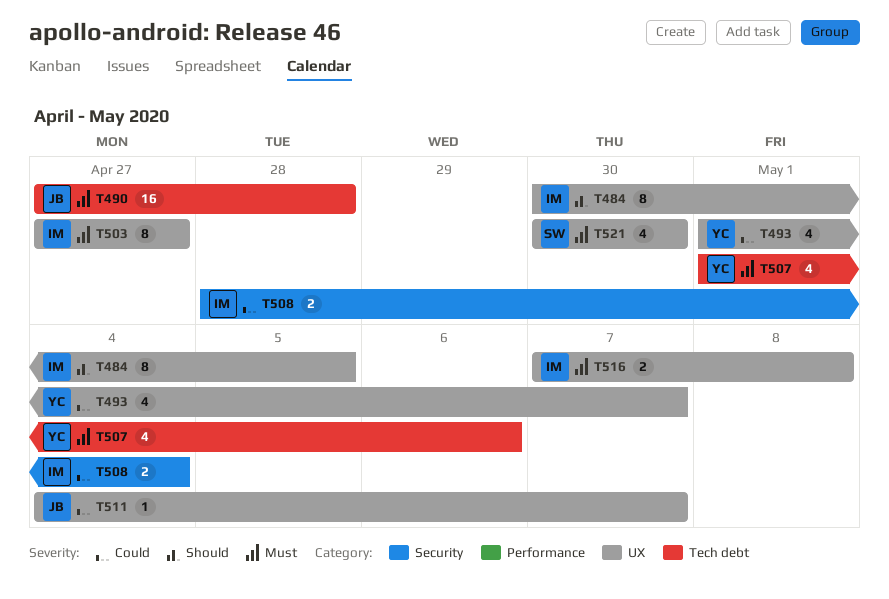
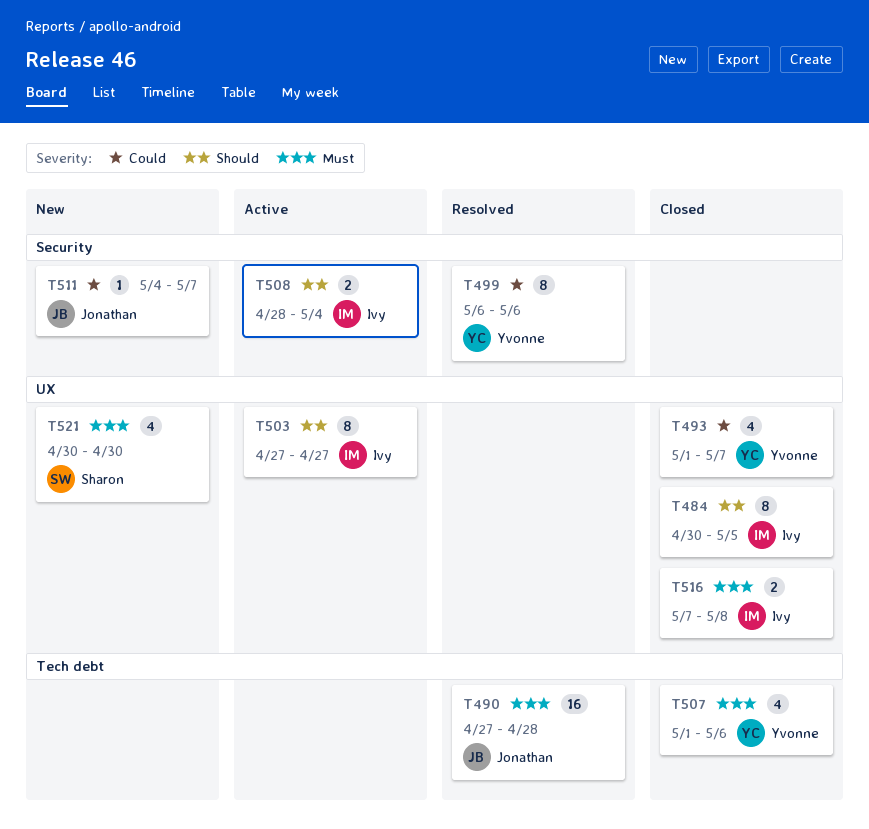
T499: none -> present
T503, priority: Must -> Should
T508, priority: Could -> Should
T511, label: UX -> Security

